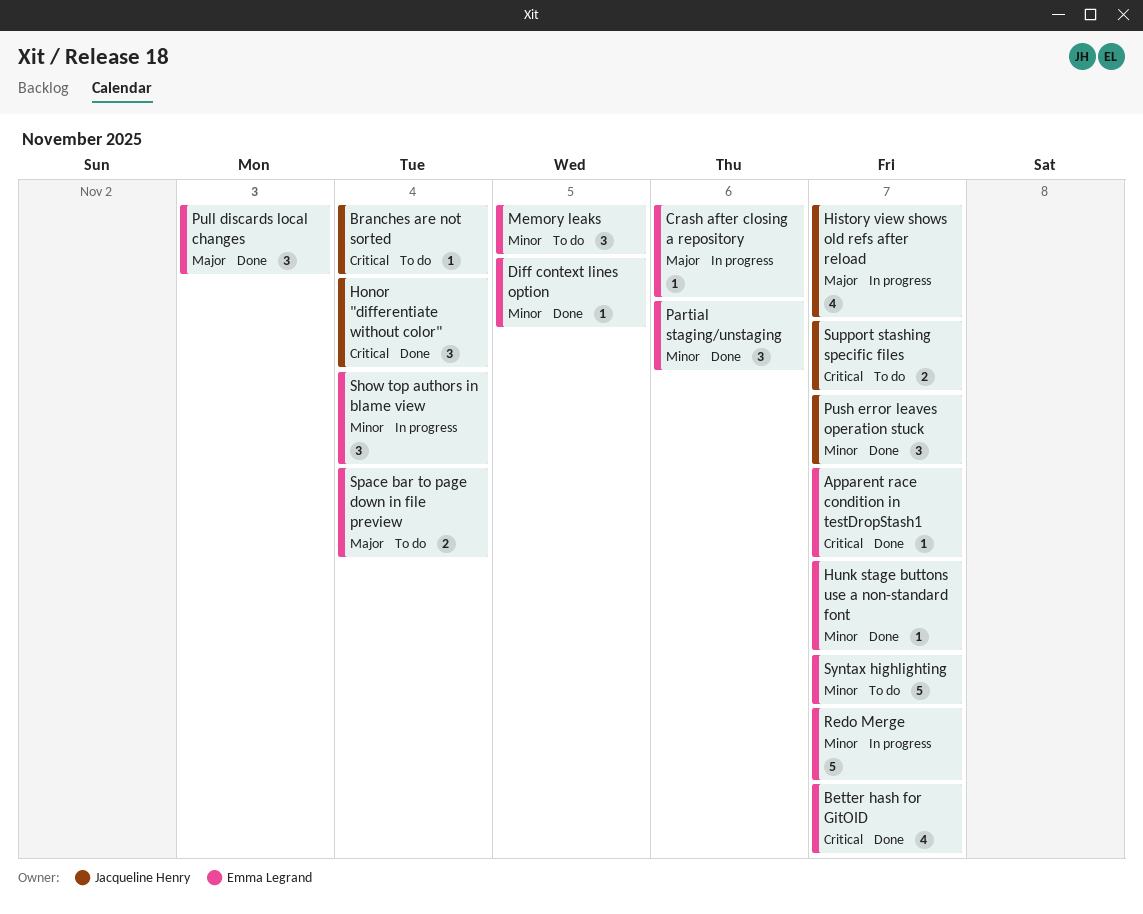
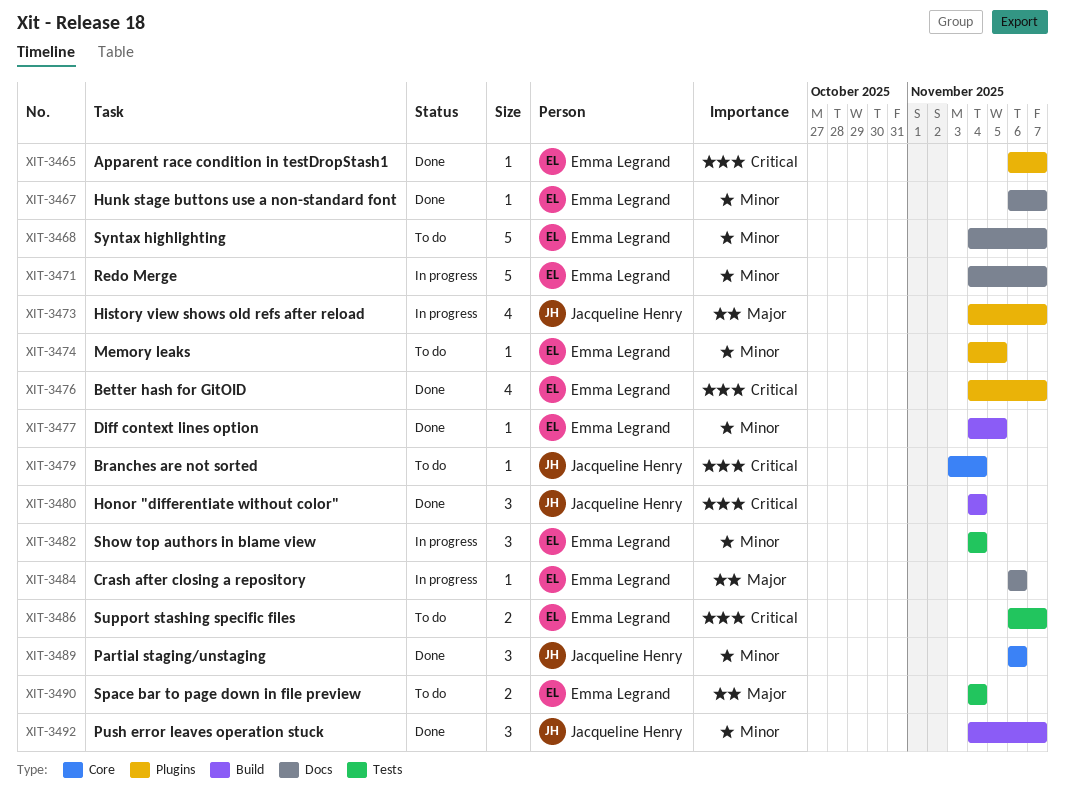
Memory leaks, estimate: 3 -> 1
Partial staging/unstaging, owner: Emma Legrand -> Jacqueline Henry
Pull discards local changes: present -> none
Support stashing specific files, owner: Jacqueline Henry -> Emma Legrand

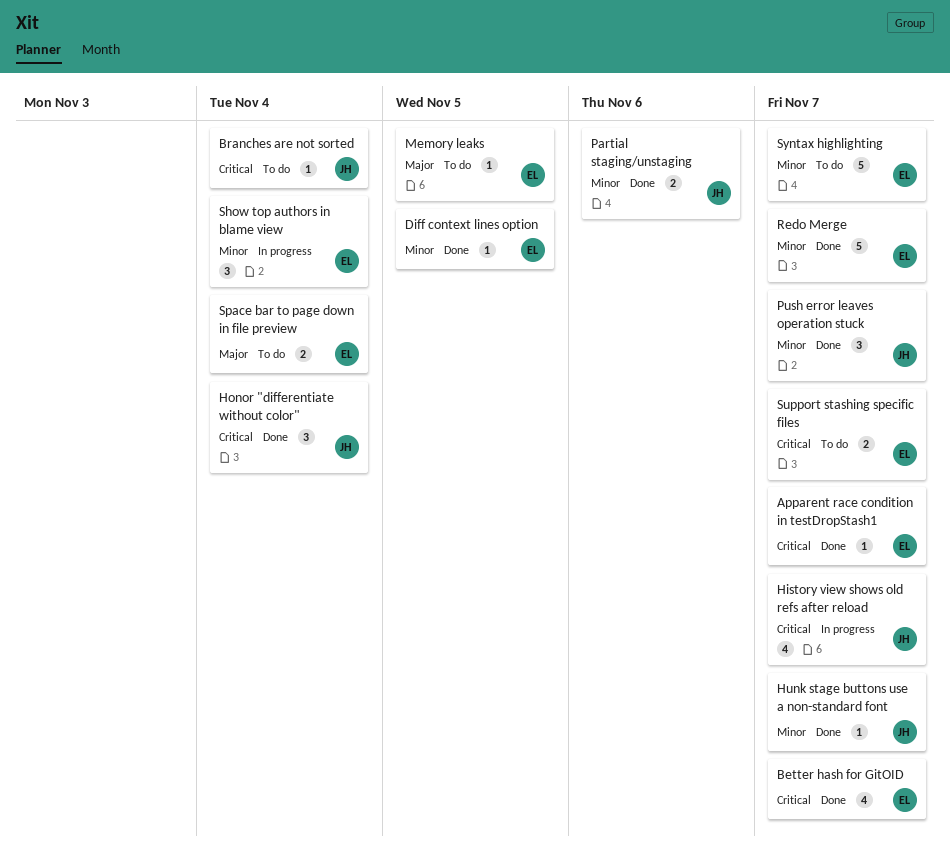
Crash after closing a repository: present -> none
History view shows old refs after reload, priority: Major -> Critical
Hunk stage buttons use a non-standard font, owner: Emma Legrand -> Jacqueline Henry
Memory leaks, priority: Minor -> Major
Partial staging/unstaging, estimate: 3 -> 2
Redo Merge, status: In progress -> Done

